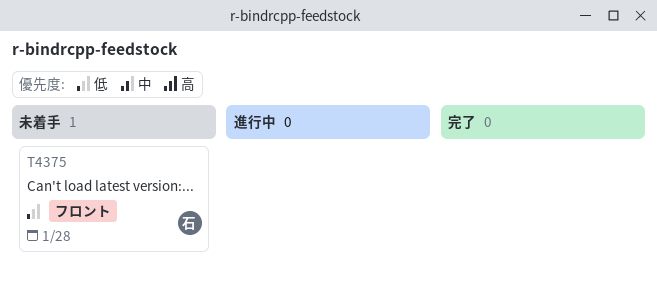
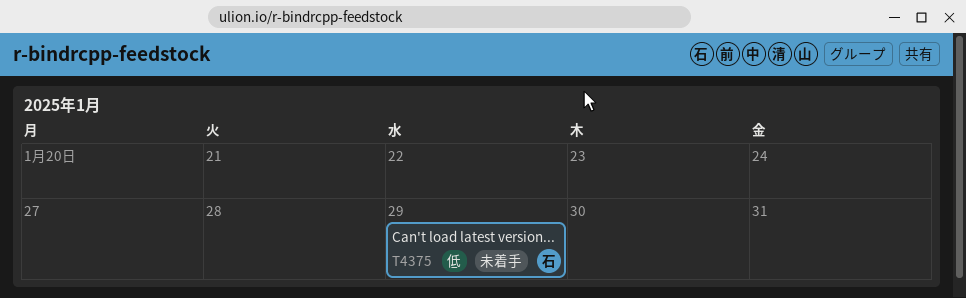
T4375, due: Jan 28 -> Jan 29

